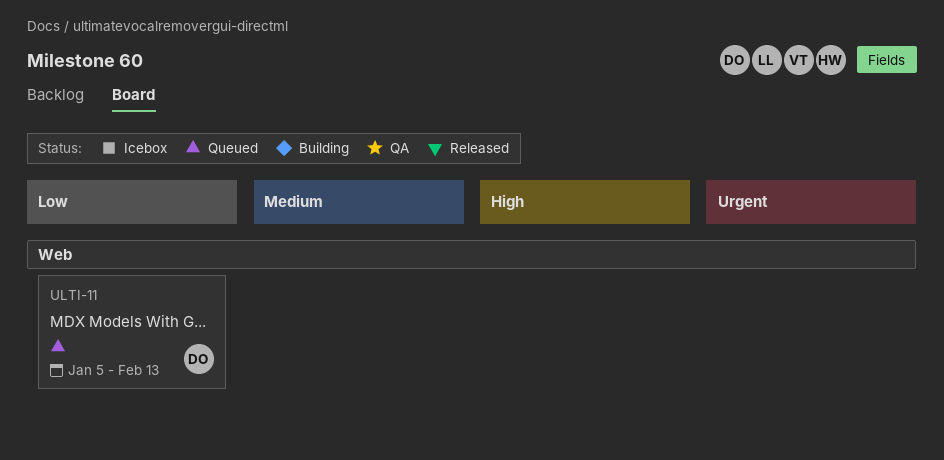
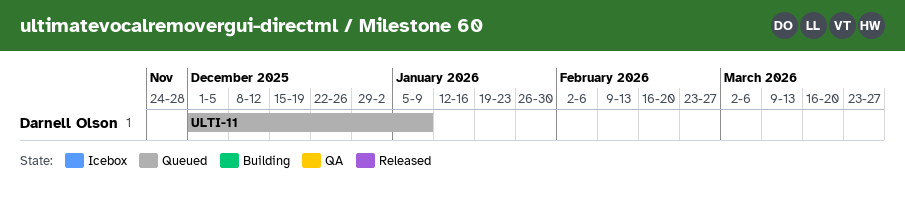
ULTI-11, start: Jan 5 -> Dec 1
ULTI-11, due: Feb 13 -> Jan 9

